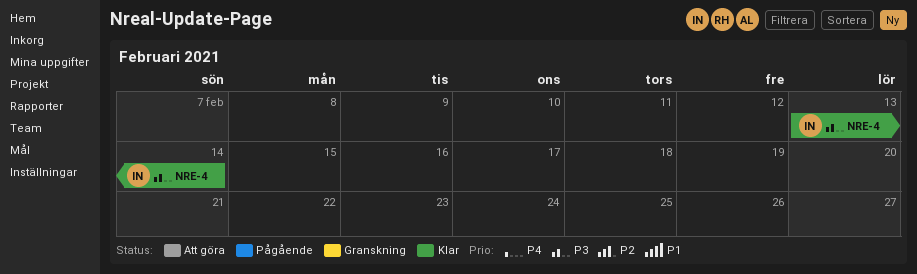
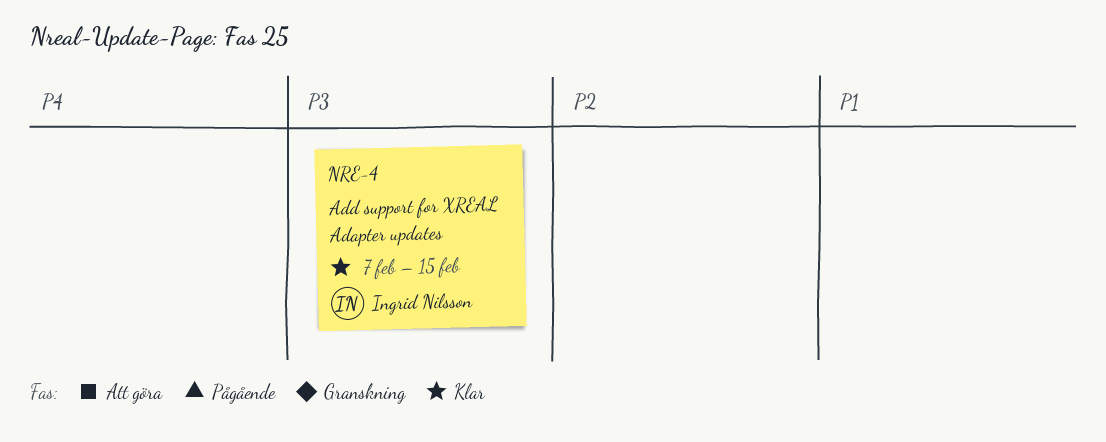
NRE-4, start: Feb 13 -> Feb 7
NRE-4, due: Feb 14 -> Feb 15

